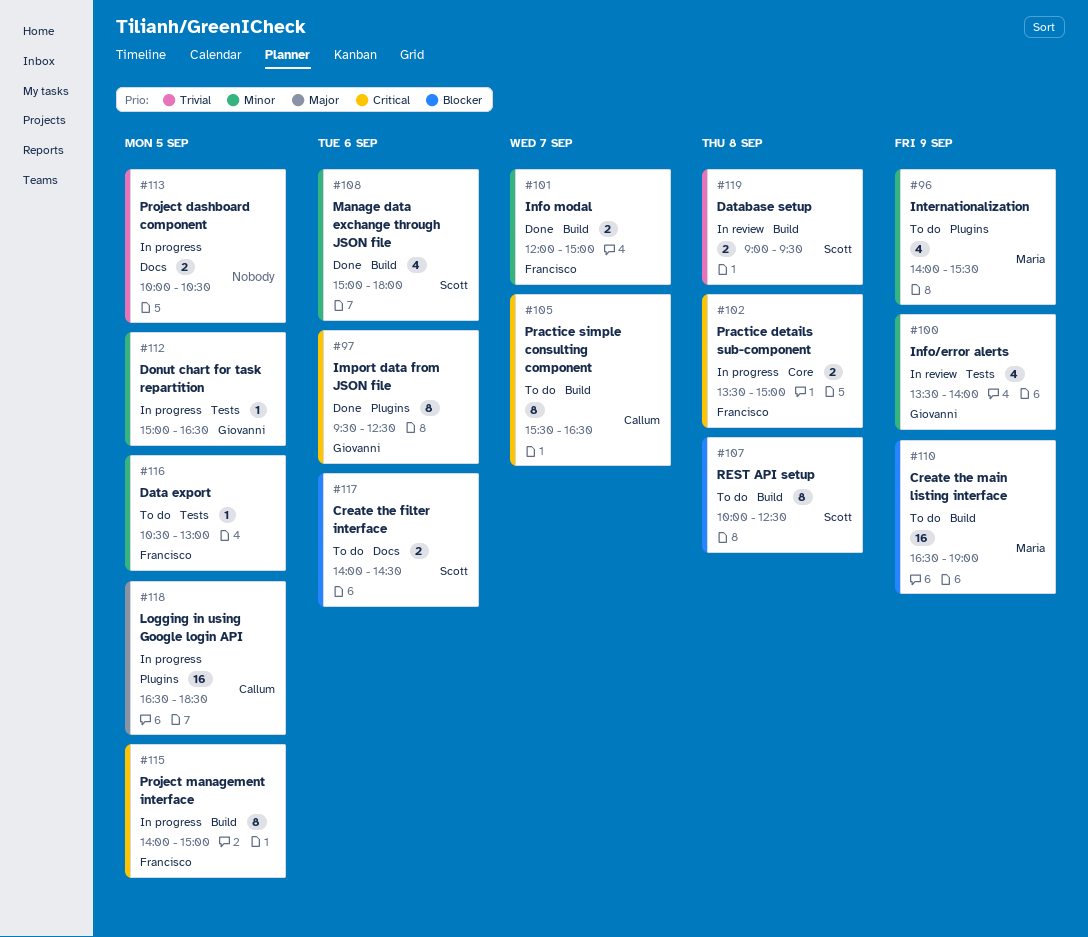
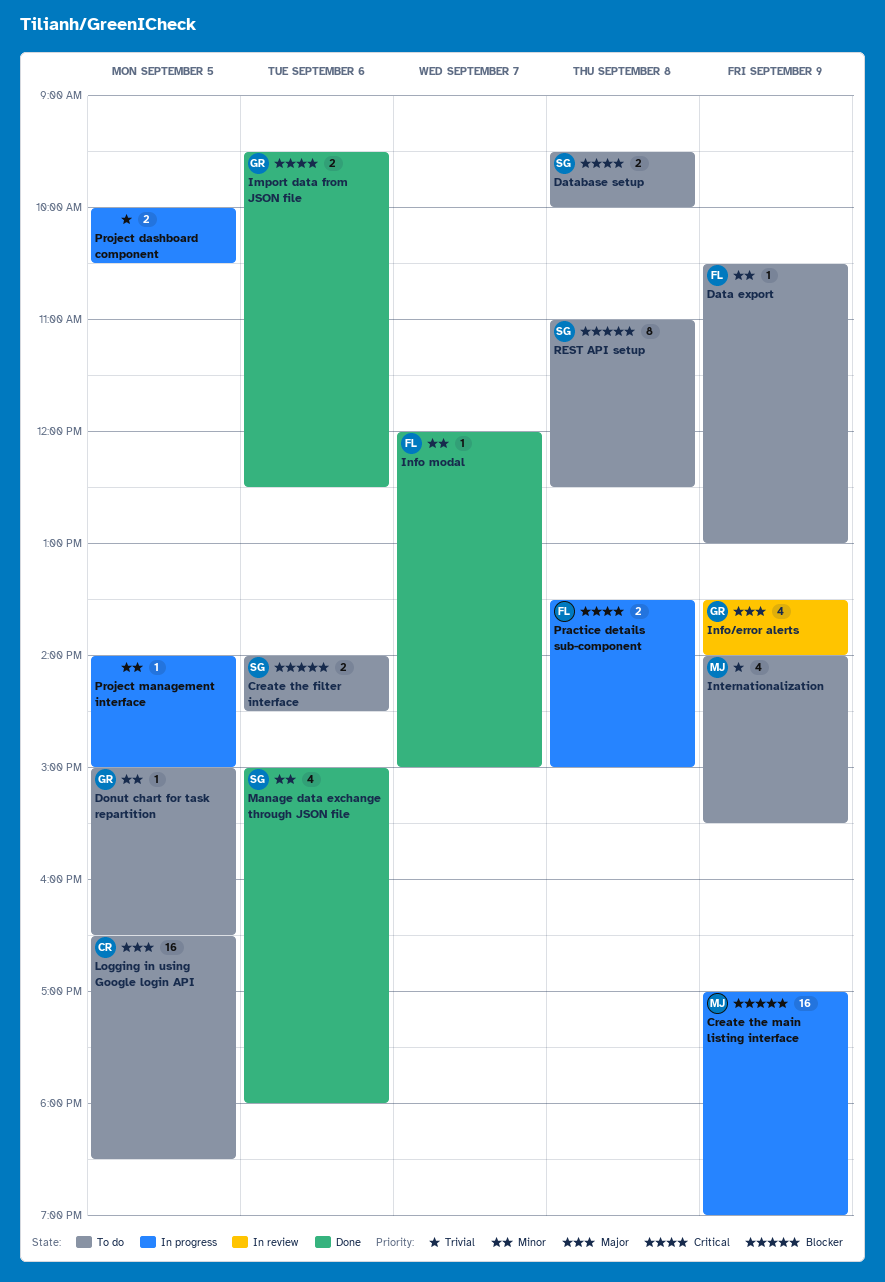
Create the main listing interface, status: To do -> In progress
Create the main listing interface, begins: 16:30 -> 17:00
Data export, day: Sep 5 -> Sep 9
Database setup, status: In review -> To do
Database setup, priority: Trivial -> Critical
Database setup, begins: 09:00 -> 09:30
Database setup, ends: 09:30 -> 10:00
Donut chart for task repartition, status: In progress -> To do
Import data from JSON file, estimate: 8 -> 2
Info modal, estimate: 2 -> 1
Info/error alerts, priority: Minor -> Major
Internationalization, priority: Minor -> Trivial
Logging in using Google login API, status: In progress -> To do
Practice simple consulting component: present -> none
Project management interface, owner: Francisco -> none
Project management interface, priority: Critical -> Minor
Project management interface, estimate: 8 -> 1
REST API setup, begins: 10:00 -> 11:00

